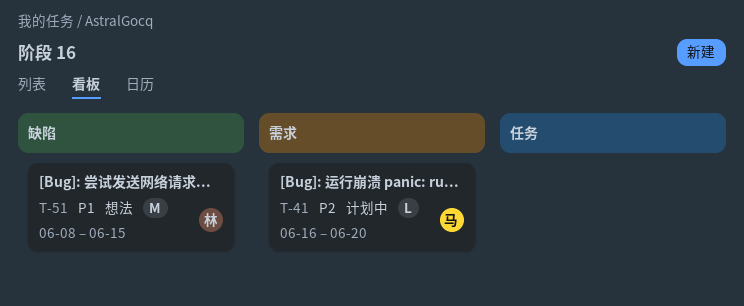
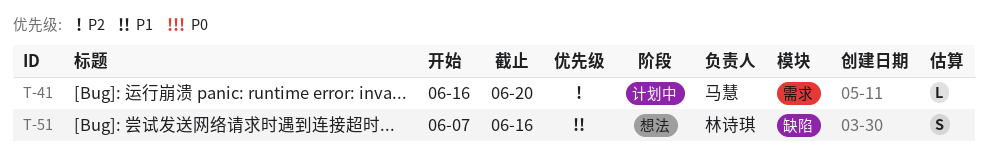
T-51, estimate: M -> S
T-51, start: Jun 8 -> Jun 7
T-51, due: Jun 15 -> Jun 16

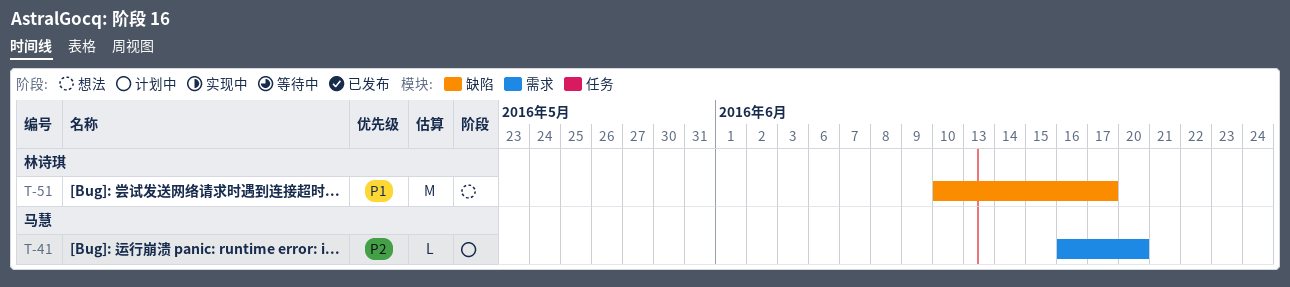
T-51, estimate: S -> M
T-51, start: Jun 7 -> Jun 10
T-51, due: Jun 16 -> Jun 17

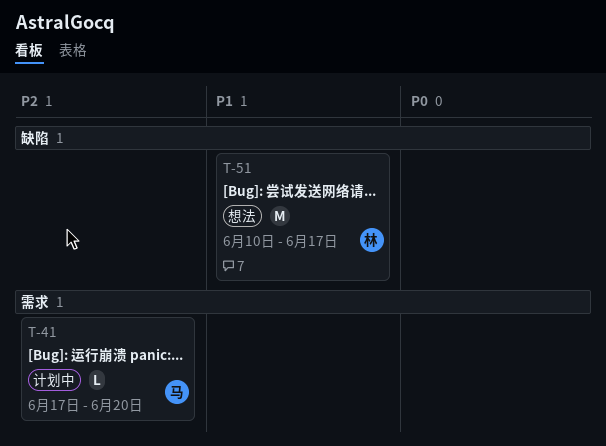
T-41, start: Jun 16 -> Jun 17

